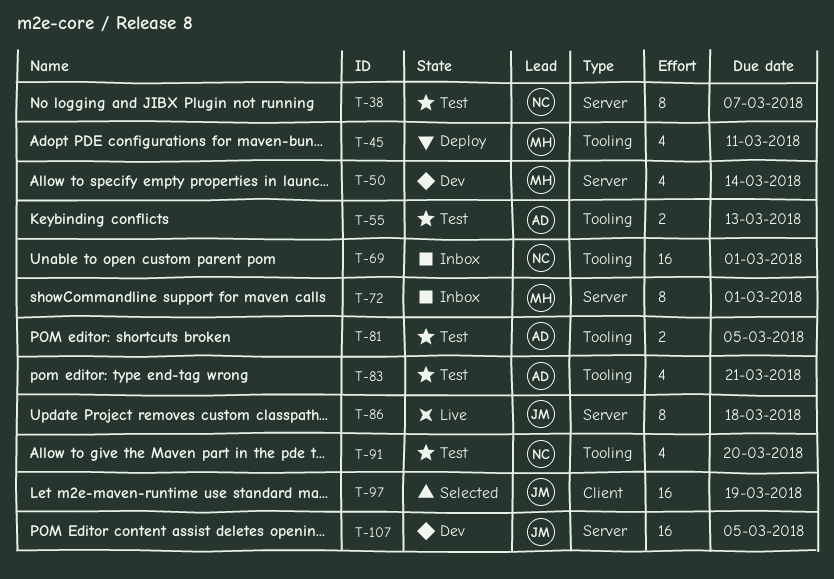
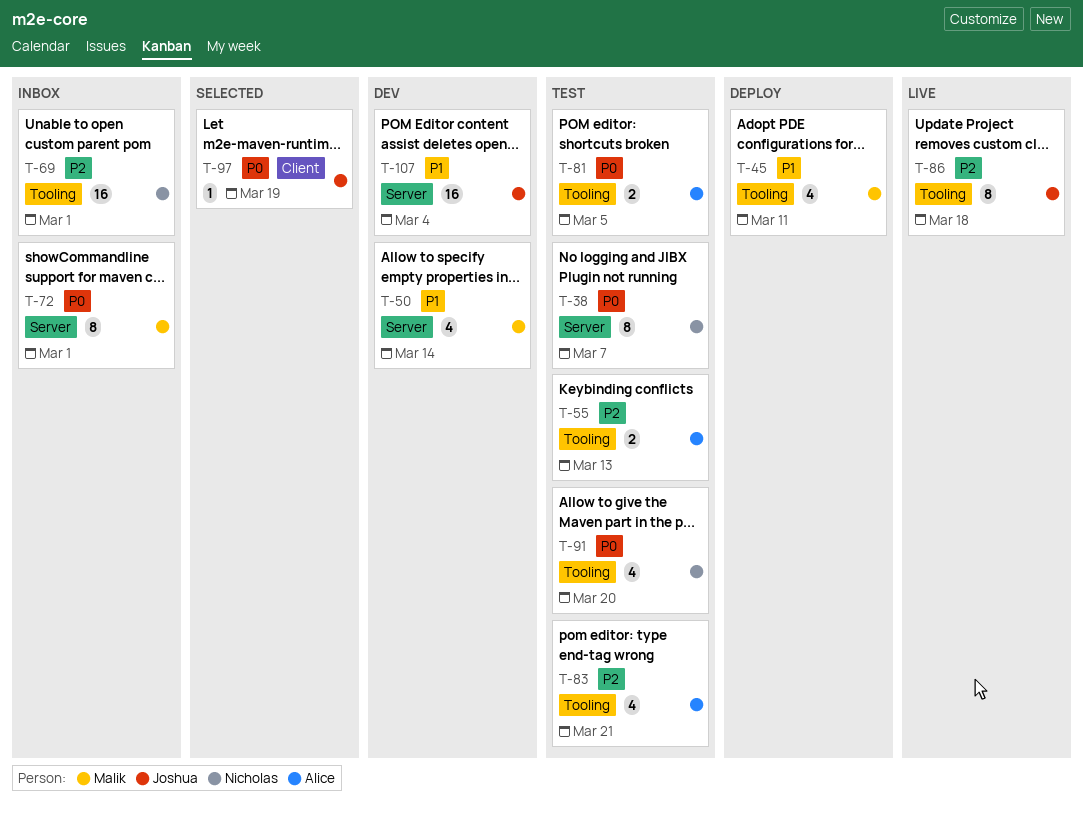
T-86, label: Server -> Tooling
T-97, estimate: 16 -> 1
T-107, due: Mar 5 -> Mar 4

